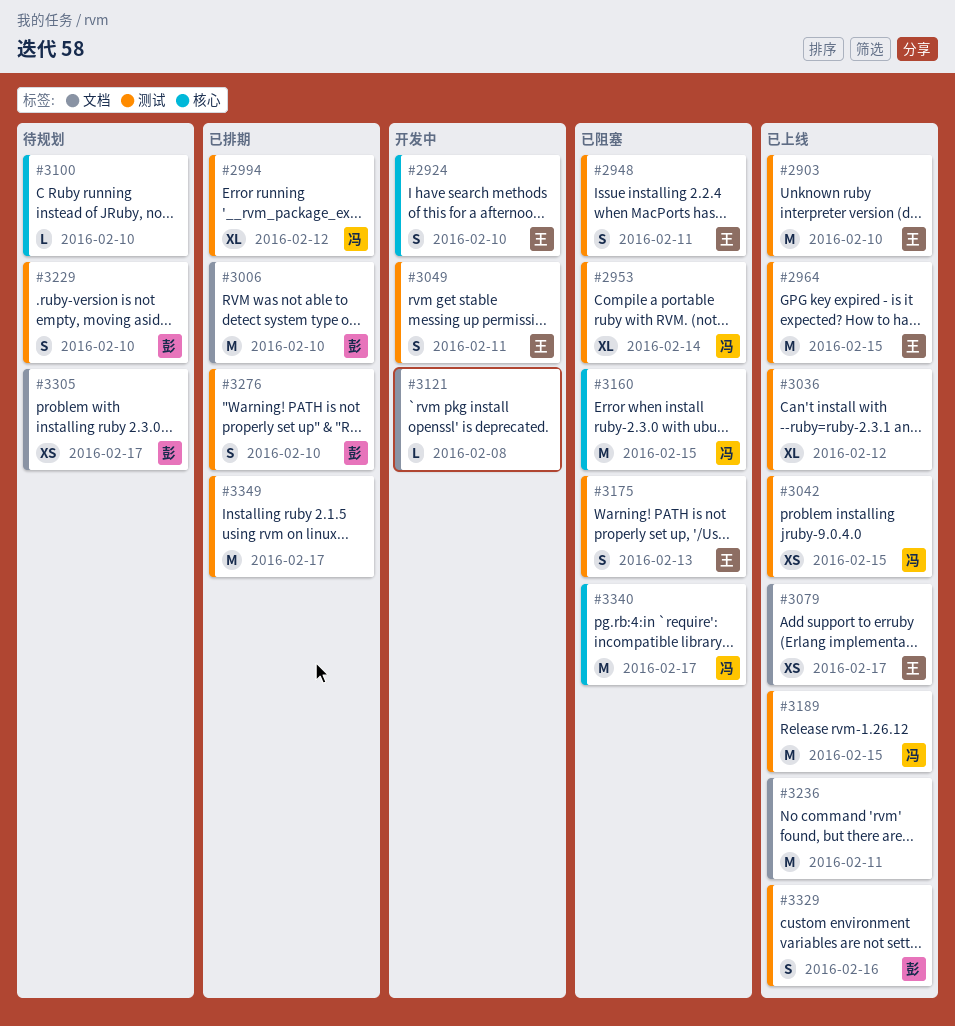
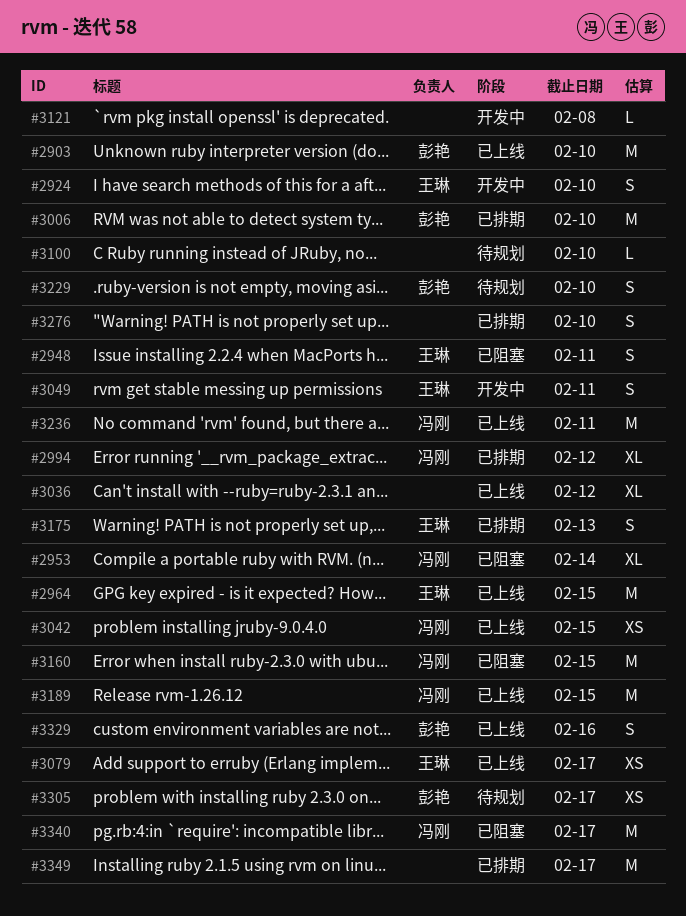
#2903, owner: 王琳 -> 彭艳
#3175, status: 已阻塞 -> 已排期
#3236, owner: none -> 冯刚
#3276, owner: 彭艳 -> none

